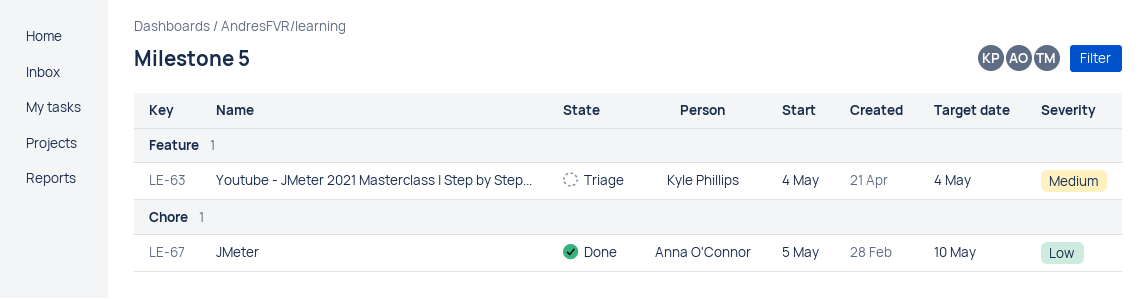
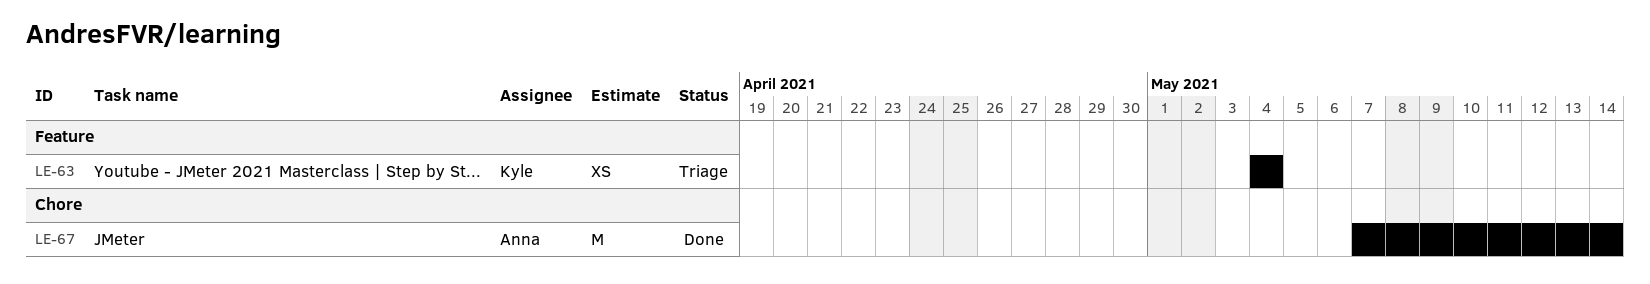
LE-67, start: May 5 -> May 7
LE-67, due: May 10 -> May 14

